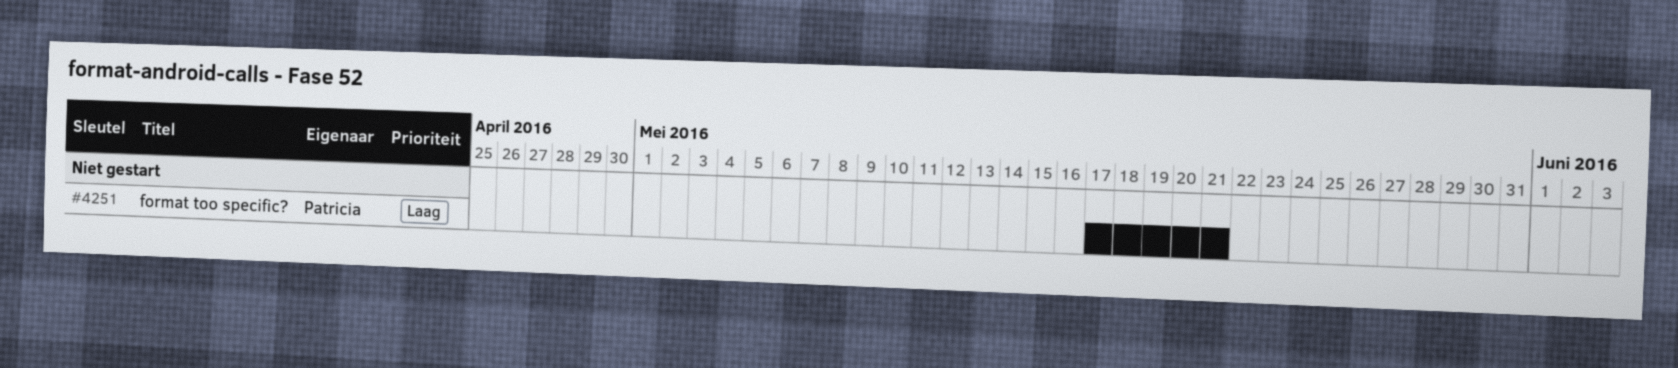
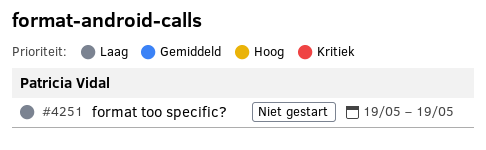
#4251, start: May 17 -> May 19
#4251, due: May 21 -> May 19

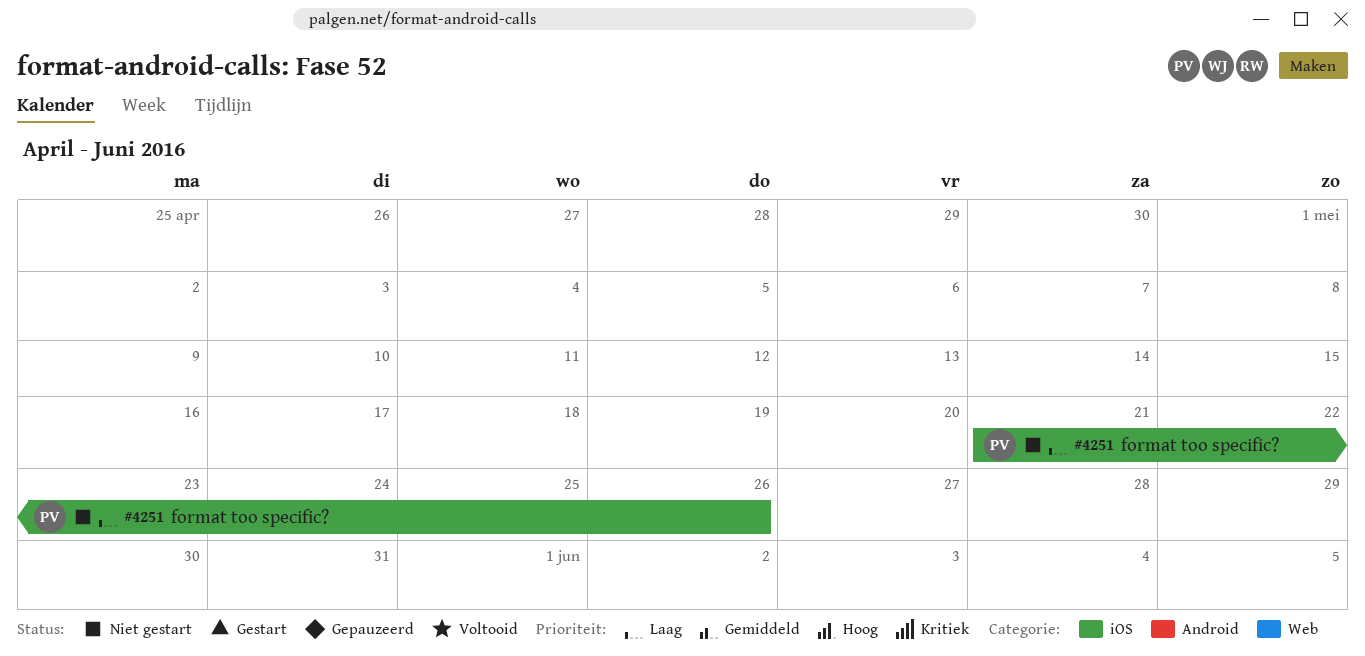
#4251, start: May 19 -> May 21
#4251, due: May 19 -> May 26

